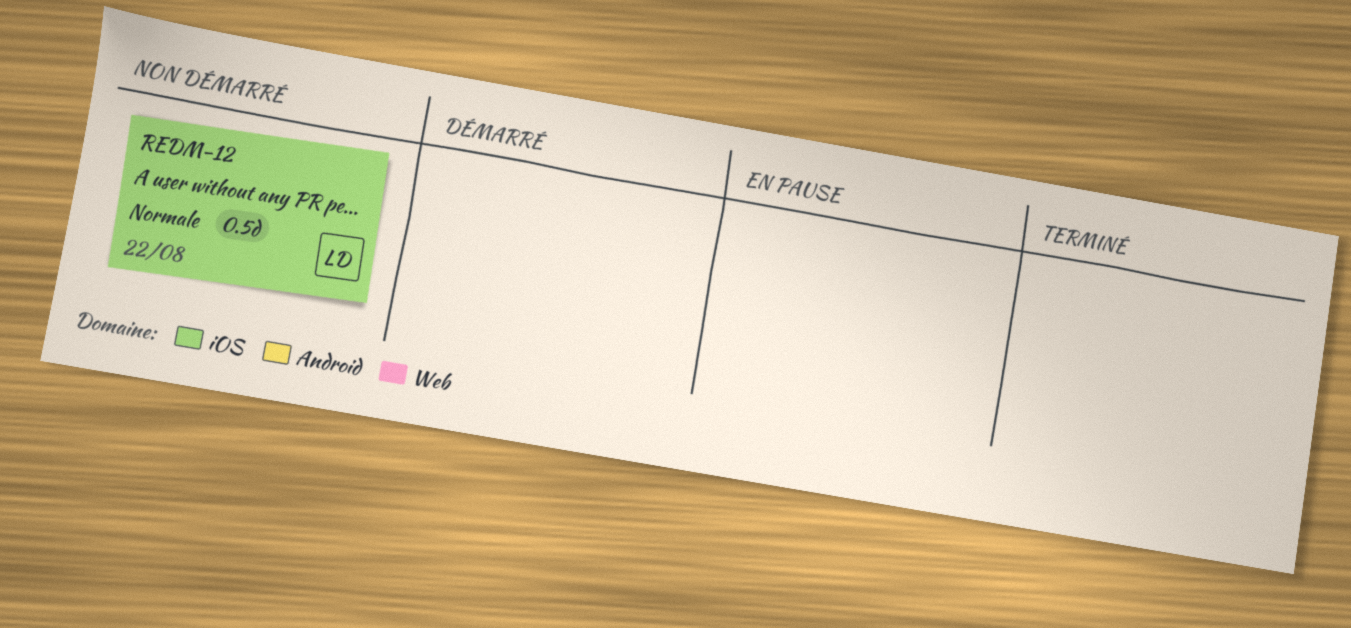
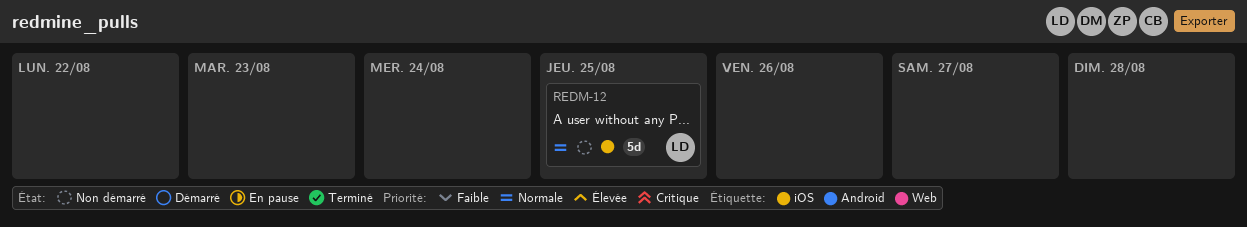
REDM-12, estimate: 0.5d -> 5d
REDM-12, due: Aug 22 -> Aug 25

